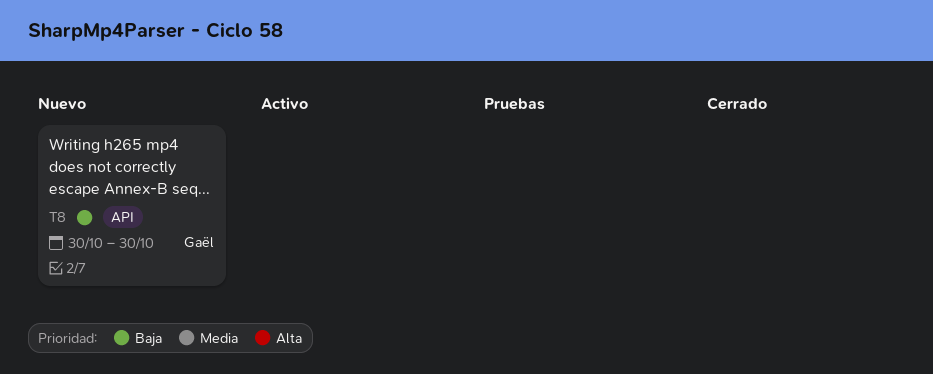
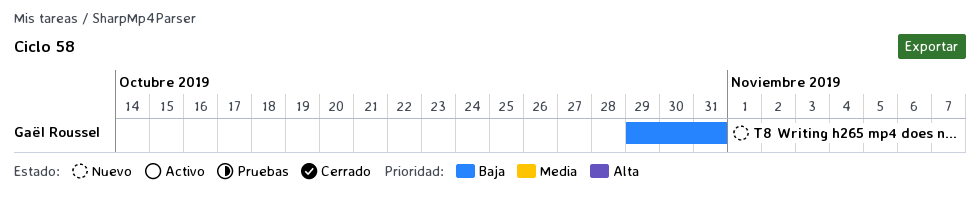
T8, start: Oct 30 -> Oct 29
T8, due: Oct 30 -> Oct 31

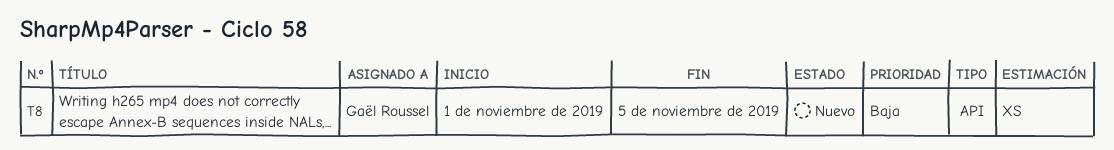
T8, start: Oct 29 -> Nov 1
T8, due: Oct 31 -> Nov 5

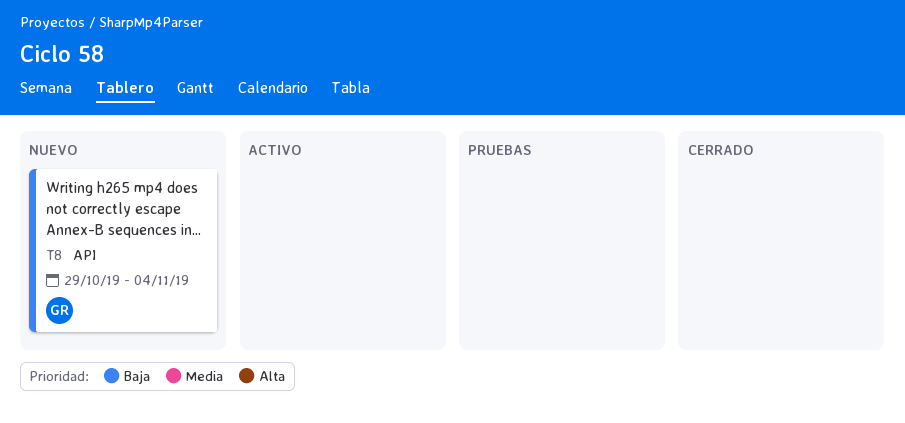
T8, start: Nov 1 -> Oct 29
T8, due: Nov 5 -> Nov 4

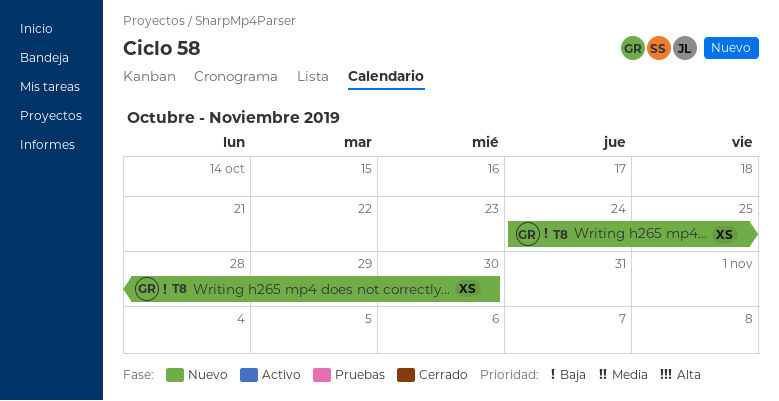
T8, start: Oct 29 -> Oct 24
T8, due: Nov 4 -> Oct 30

